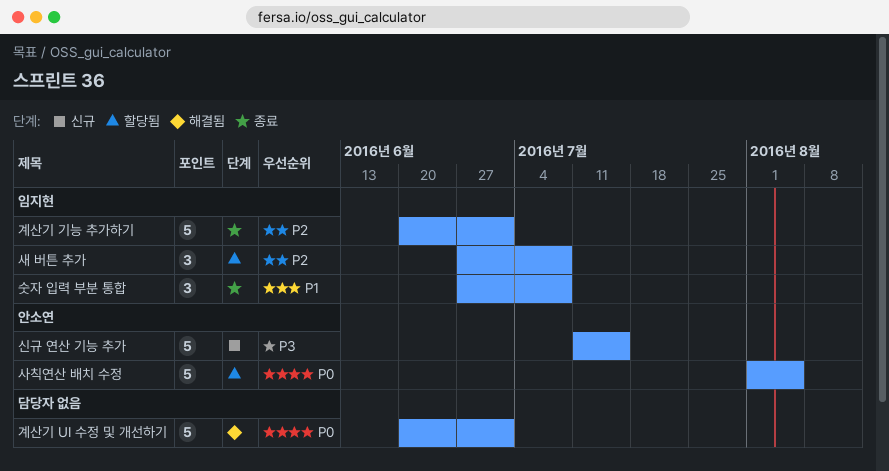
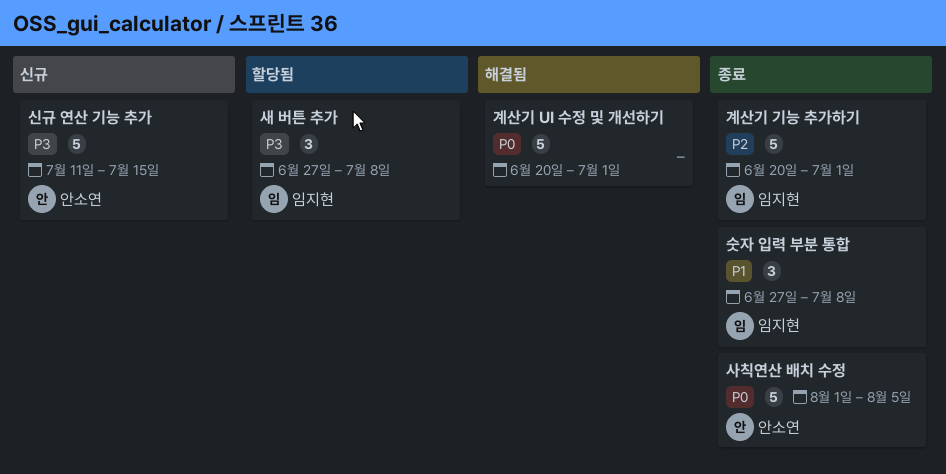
사칙연산 배치 수정, status: 할당됨 -> 종료
새 버튼 추가, priority: P2 -> P3

